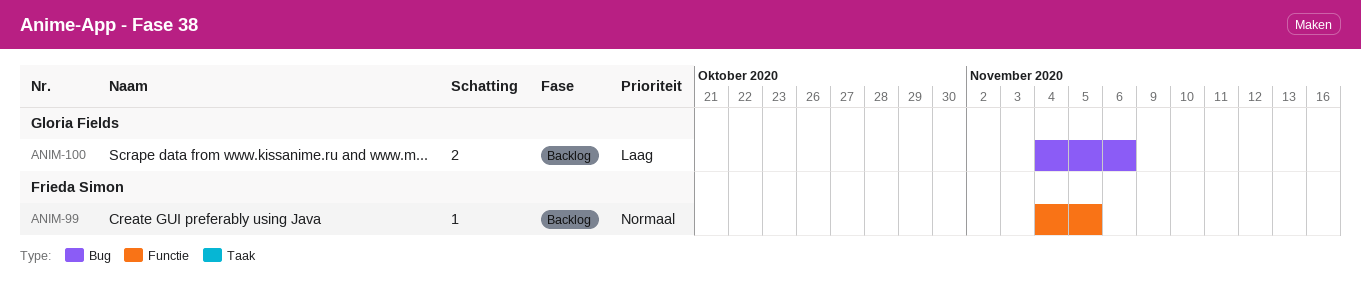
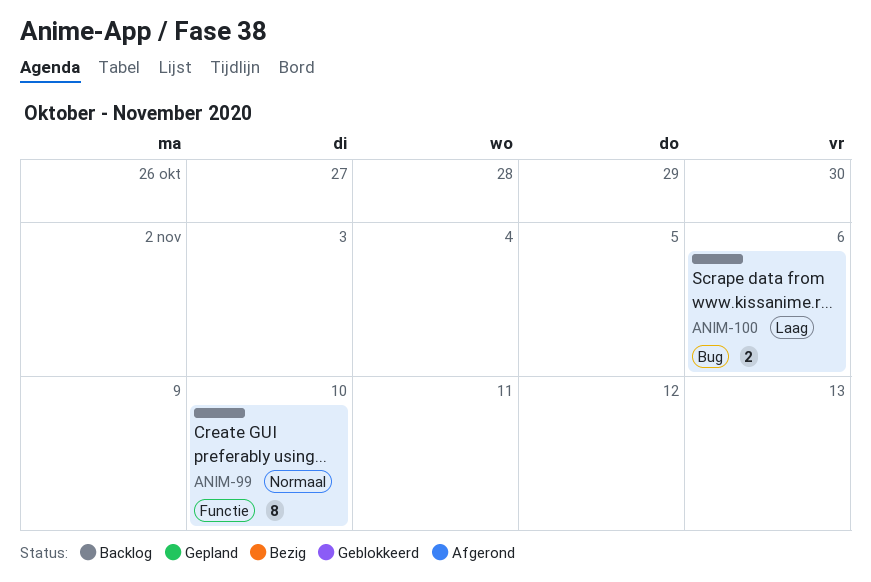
ANIM-99, estimate: 1 -> 8
ANIM-99, due: Nov 5 -> Nov 10

